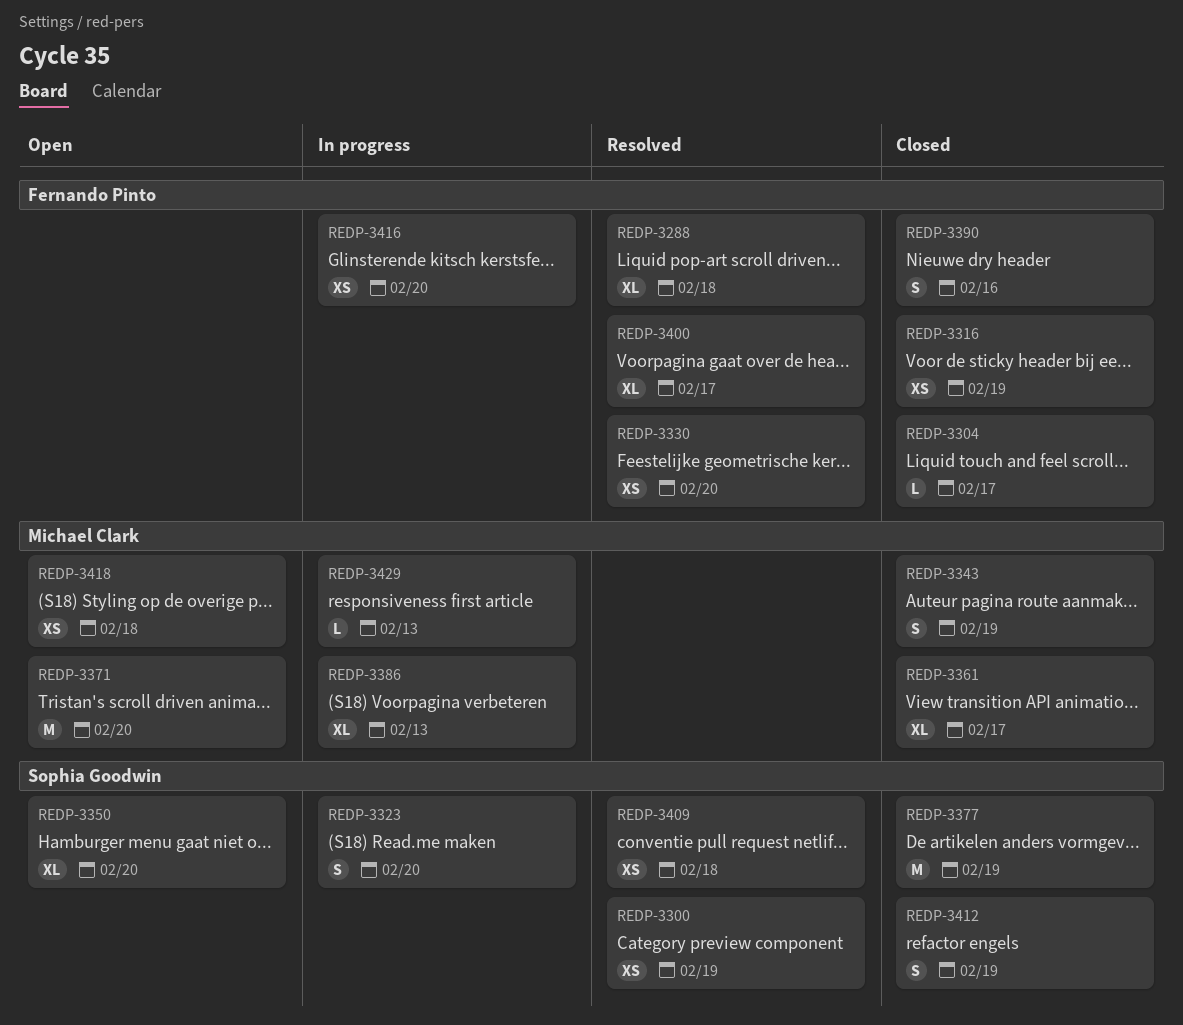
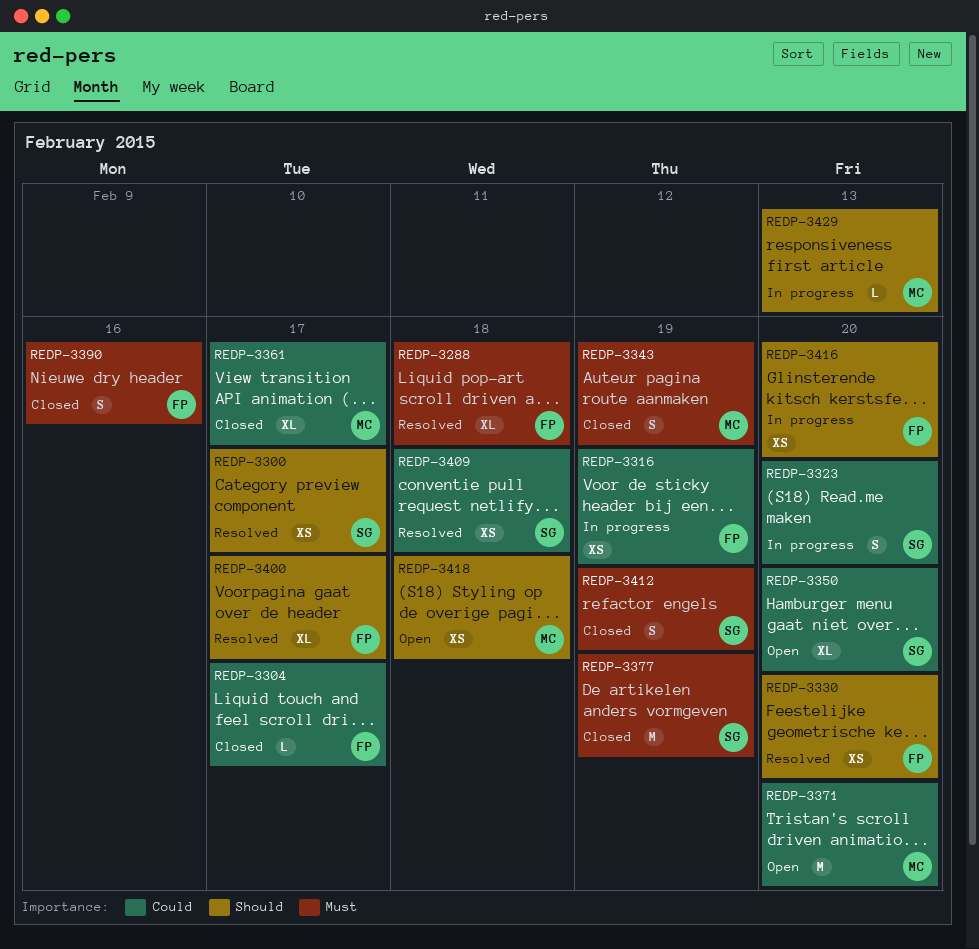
REDP-3300, due: Feb 19 -> Feb 17
REDP-3316, status: Closed -> In progress
REDP-3386: present -> none

